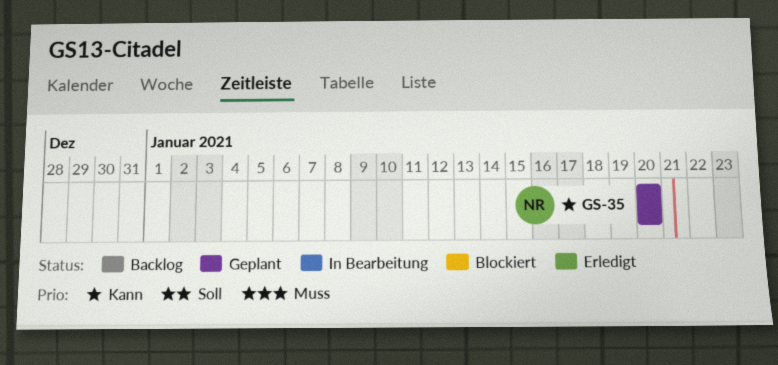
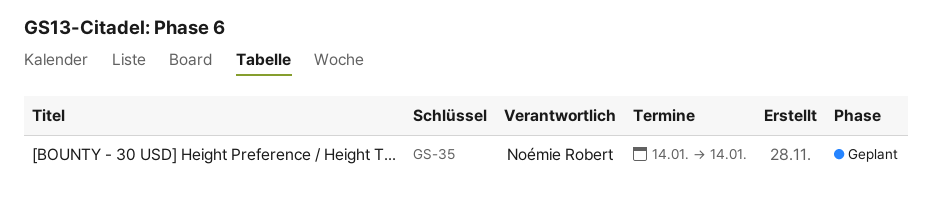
GS-35, start: Jan 20 -> Jan 14
GS-35, due: Jan 20 -> Jan 14

